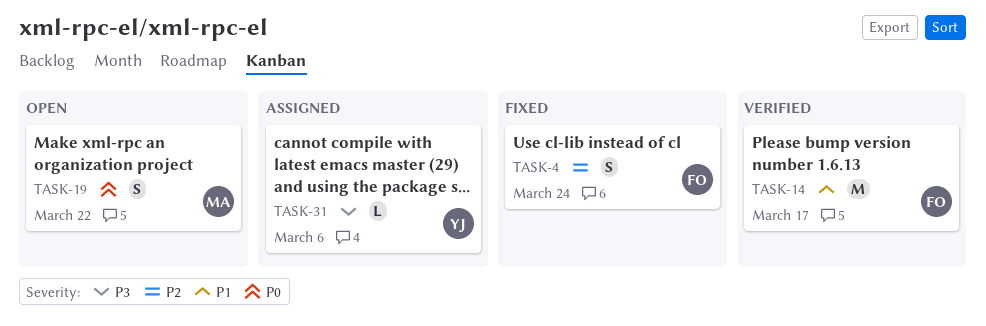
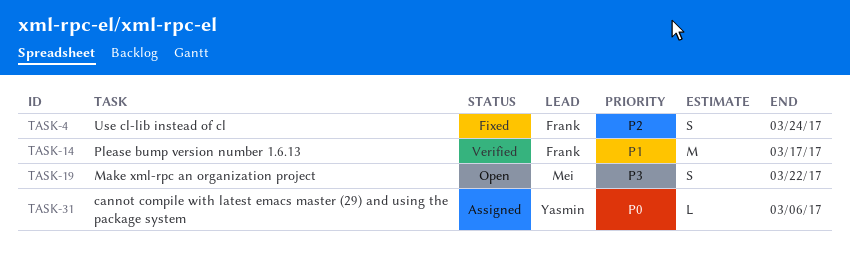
TASK-19, priority: P0 -> P3
TASK-31, priority: P3 -> P0

